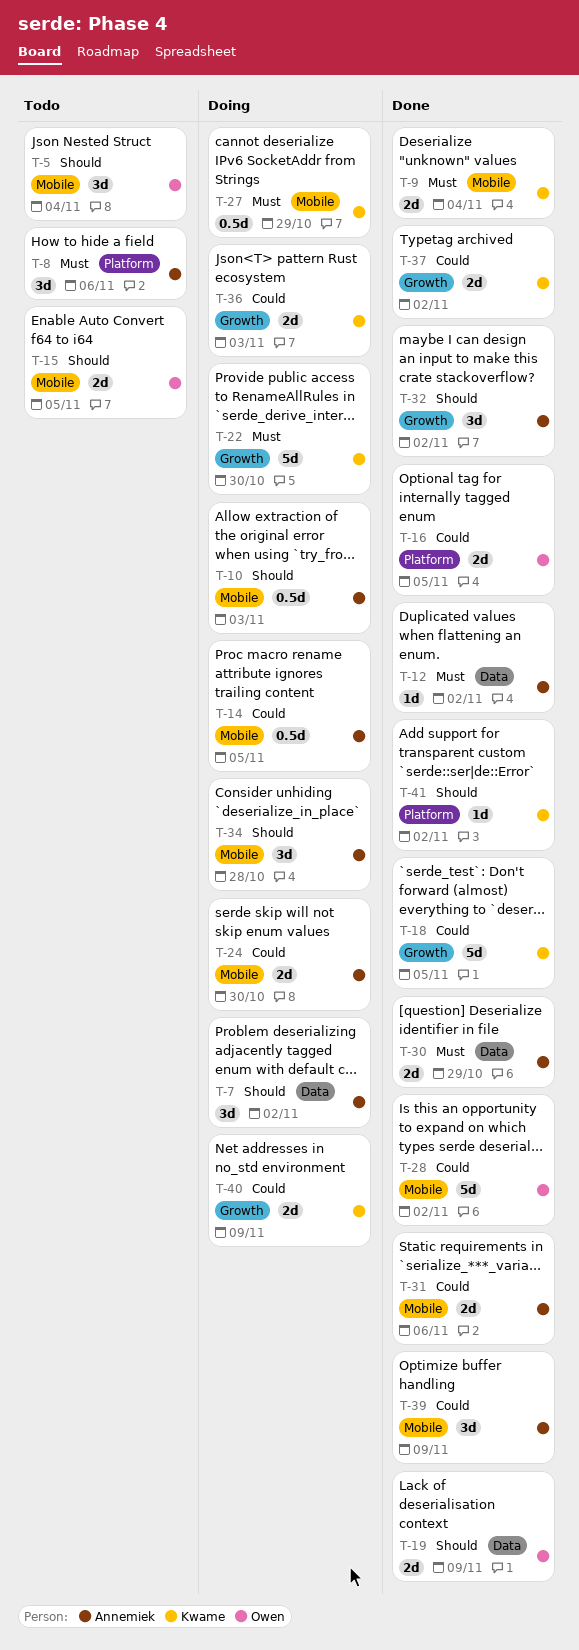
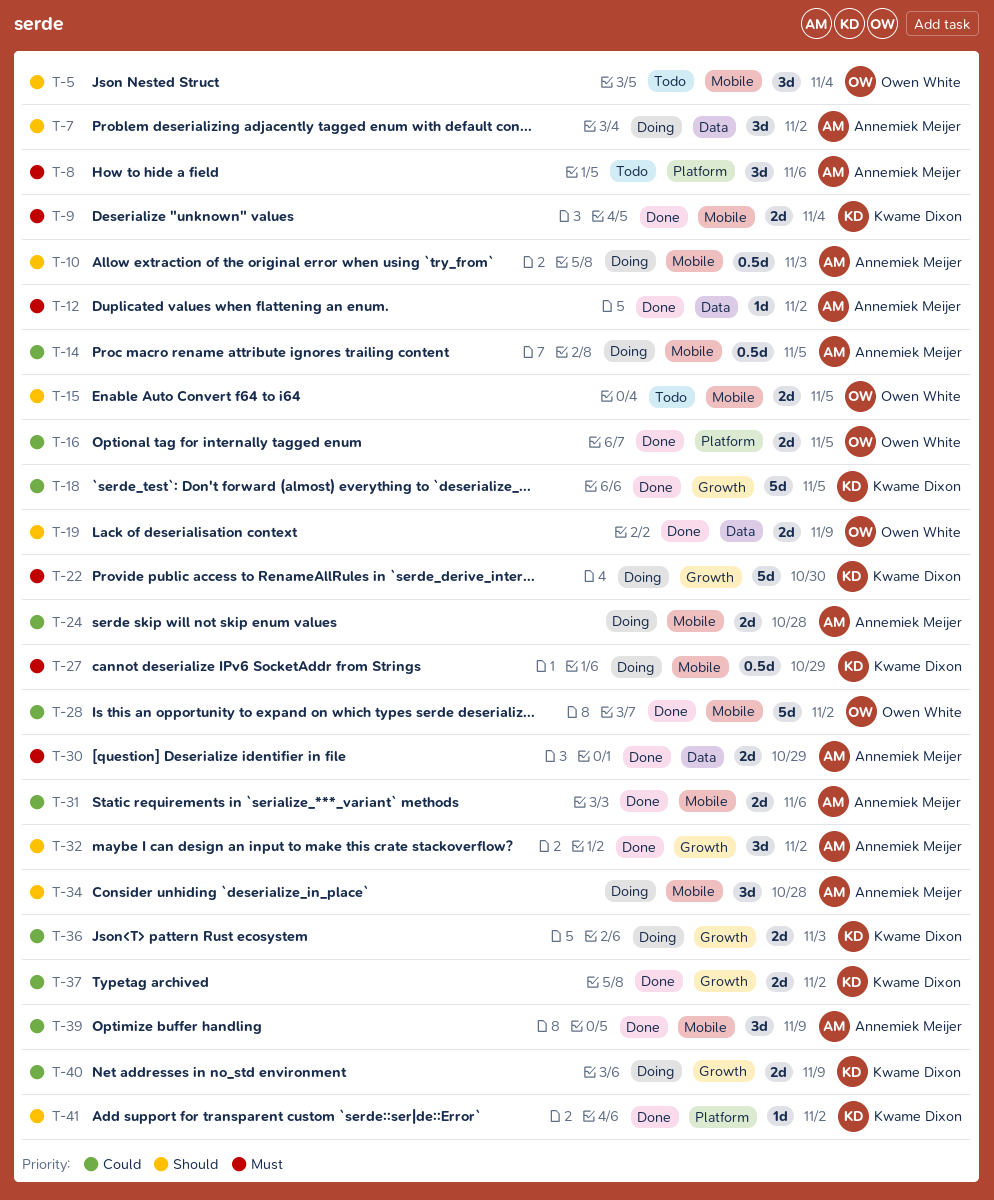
T-24, due: Oct 30 -> Oct 28

